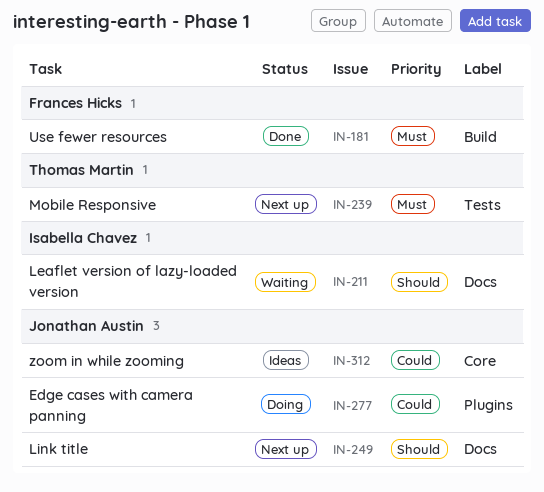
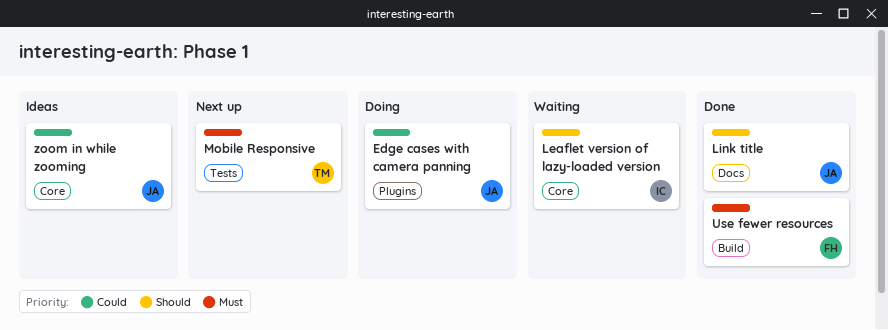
Leaflet version of lazy-loaded version, label: Docs -> Core
Link title, status: Next up -> Done

